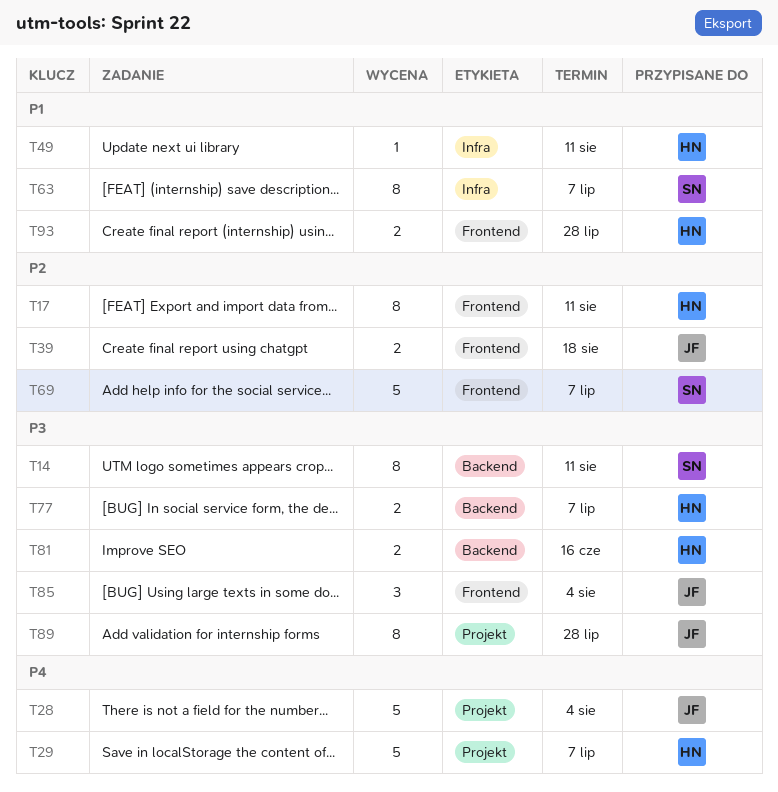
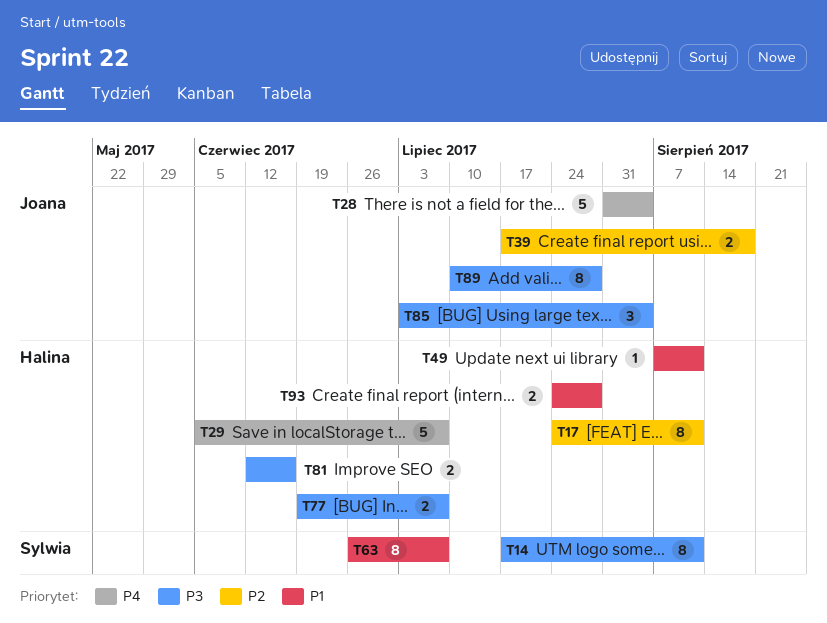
T69: present -> none

